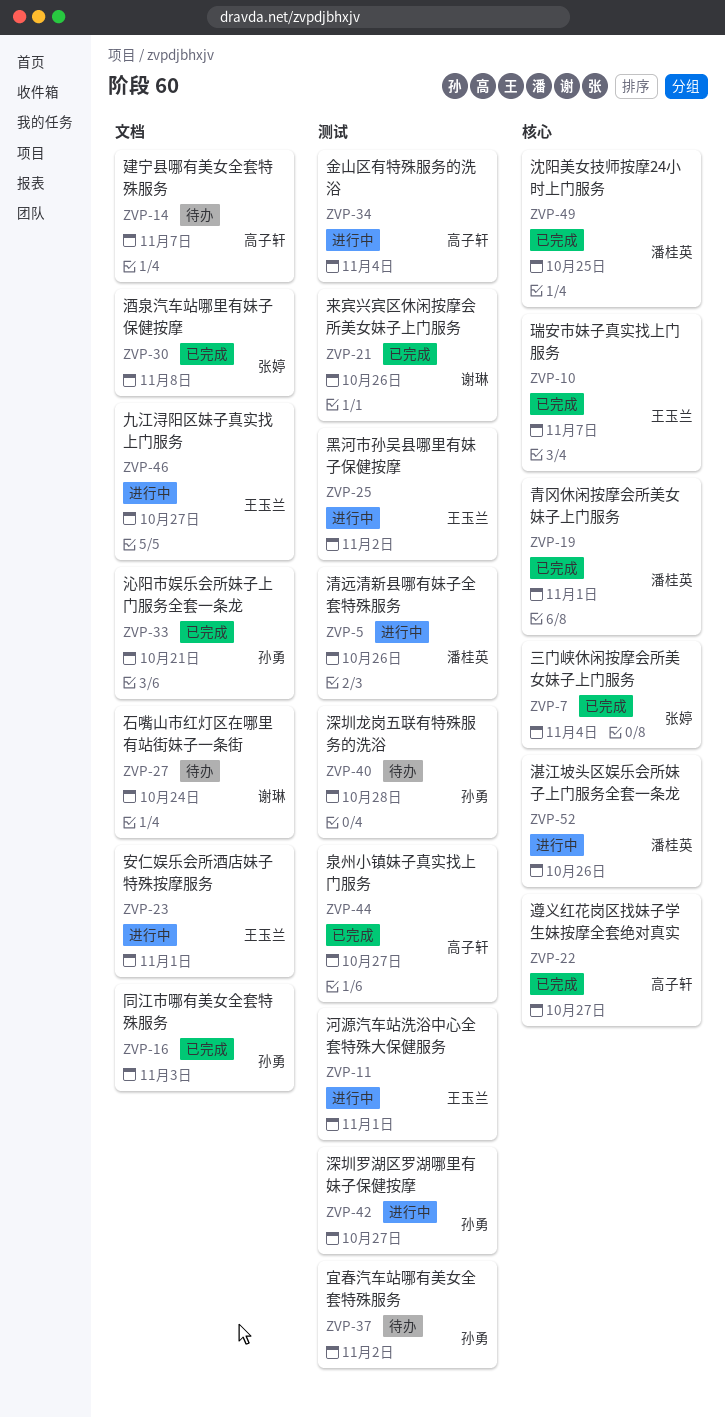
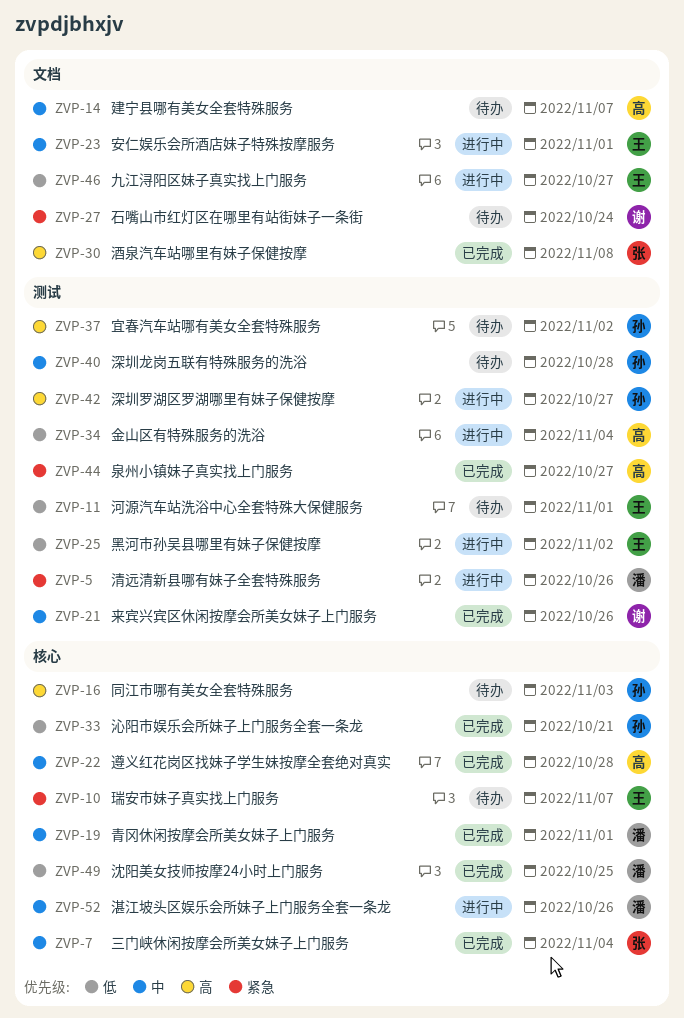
ZVP-10, status: 已完成 -> 待办
ZVP-11, status: 进行中 -> 待办
ZVP-16, status: 已完成 -> 待办
ZVP-16, label: 文档 -> 核心
ZVP-22, due: Oct 27 -> Oct 28
ZVP-33, label: 文档 -> 核心

